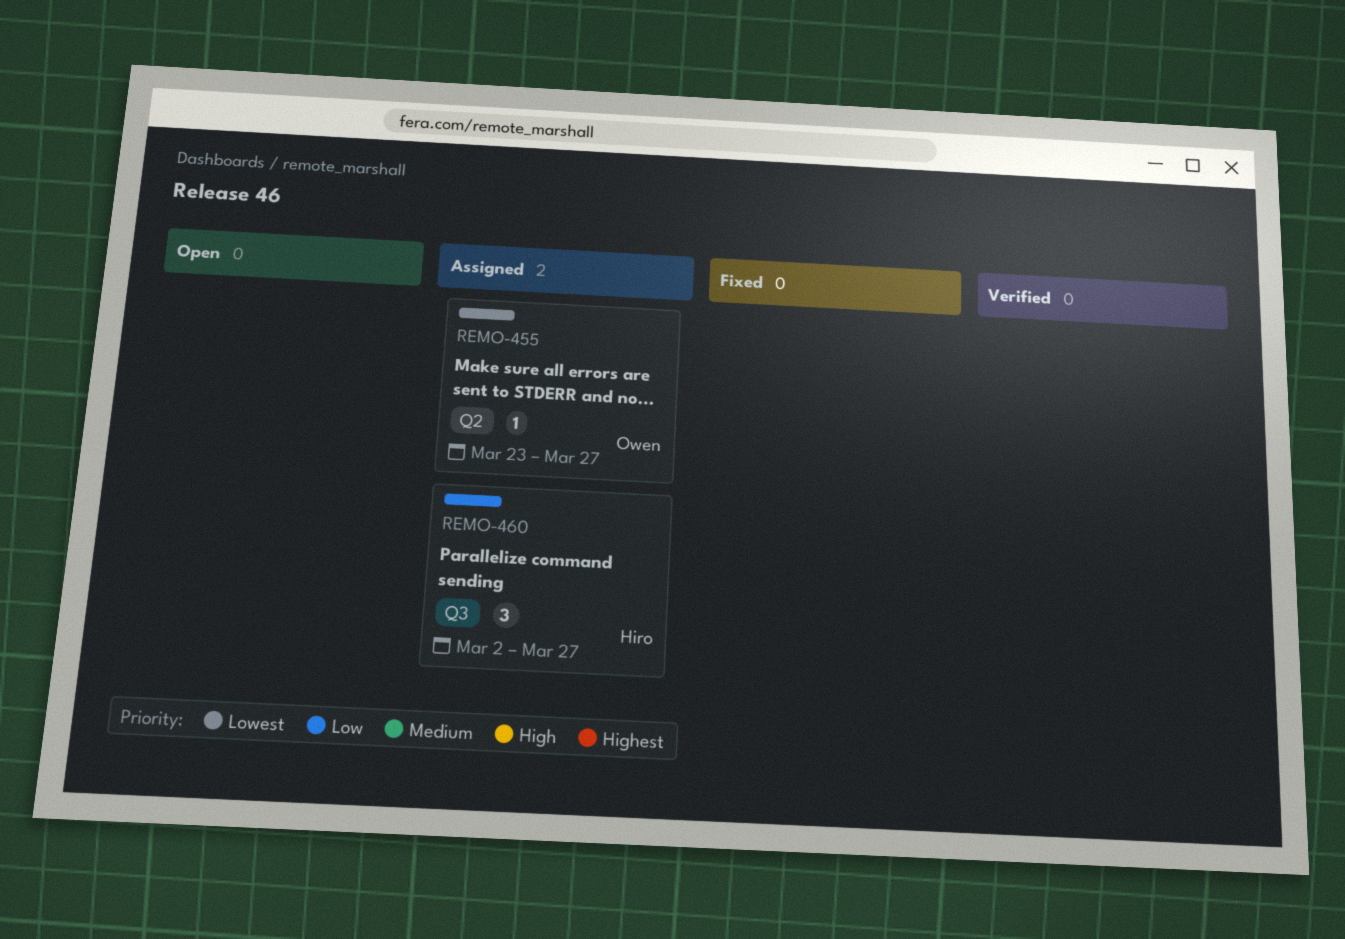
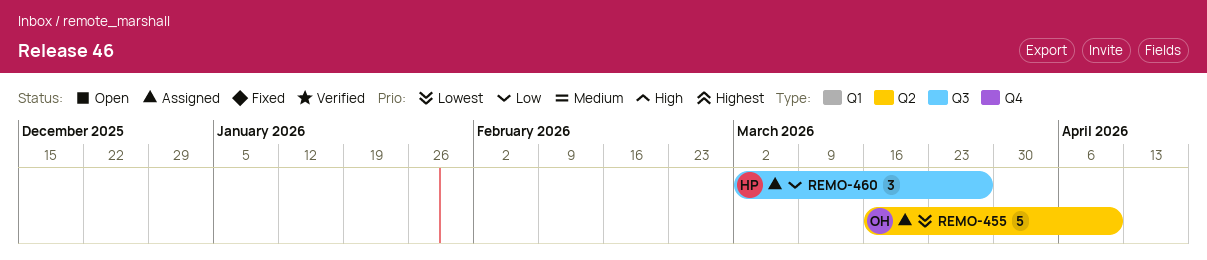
REMO-455, estimate: 1 -> 5
REMO-455, start: Mar 23 -> Mar 16
REMO-455, due: Mar 27 -> Apr 10

